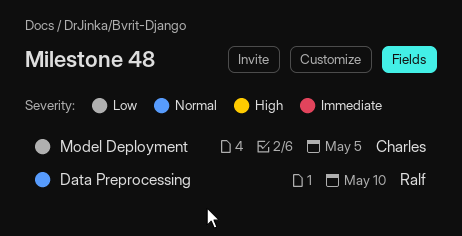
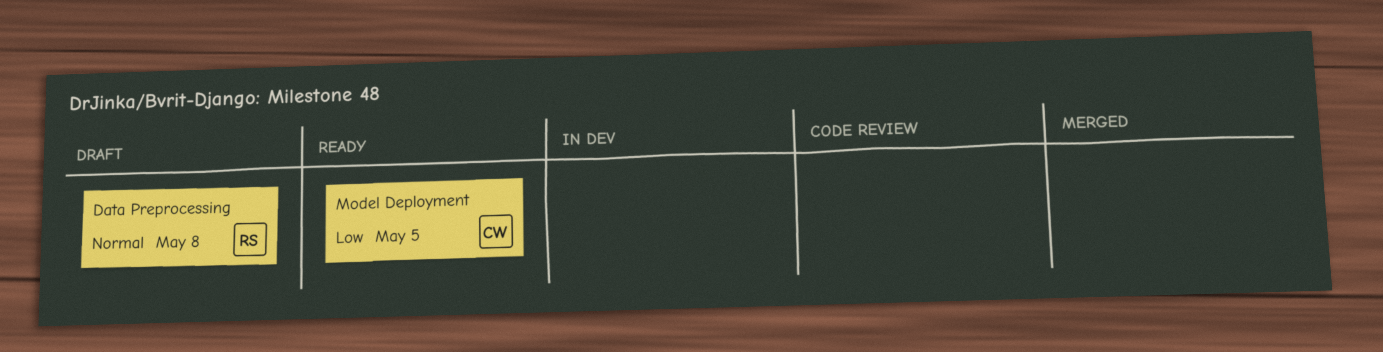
Data Preprocessing, due: May 10 -> May 8

